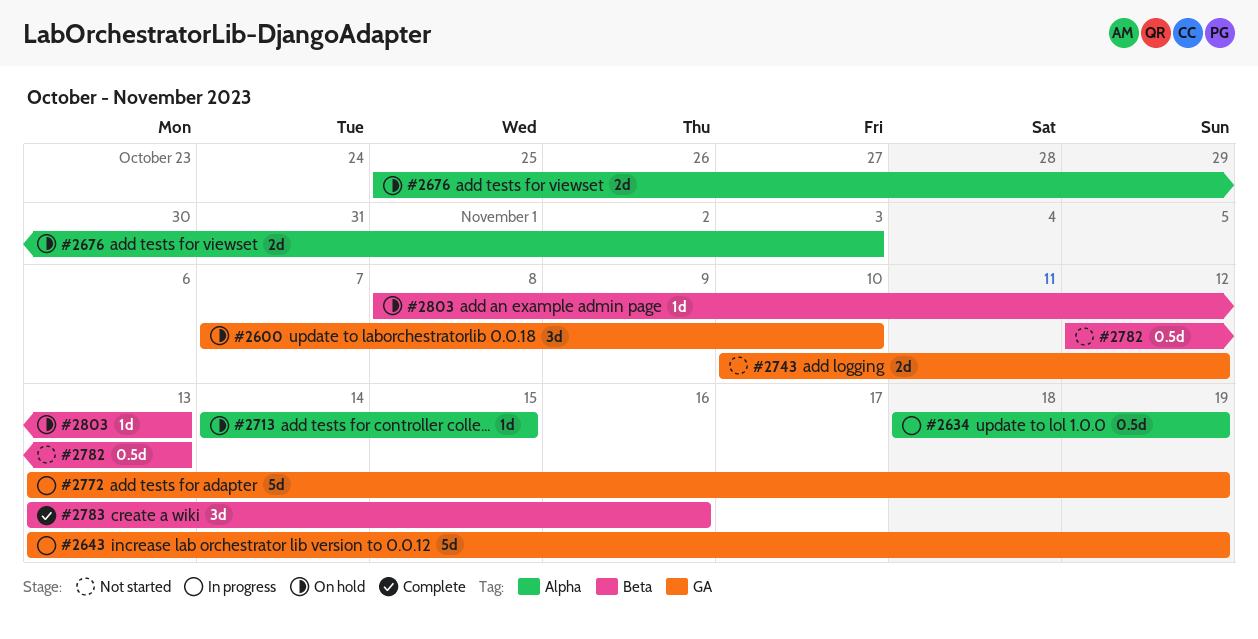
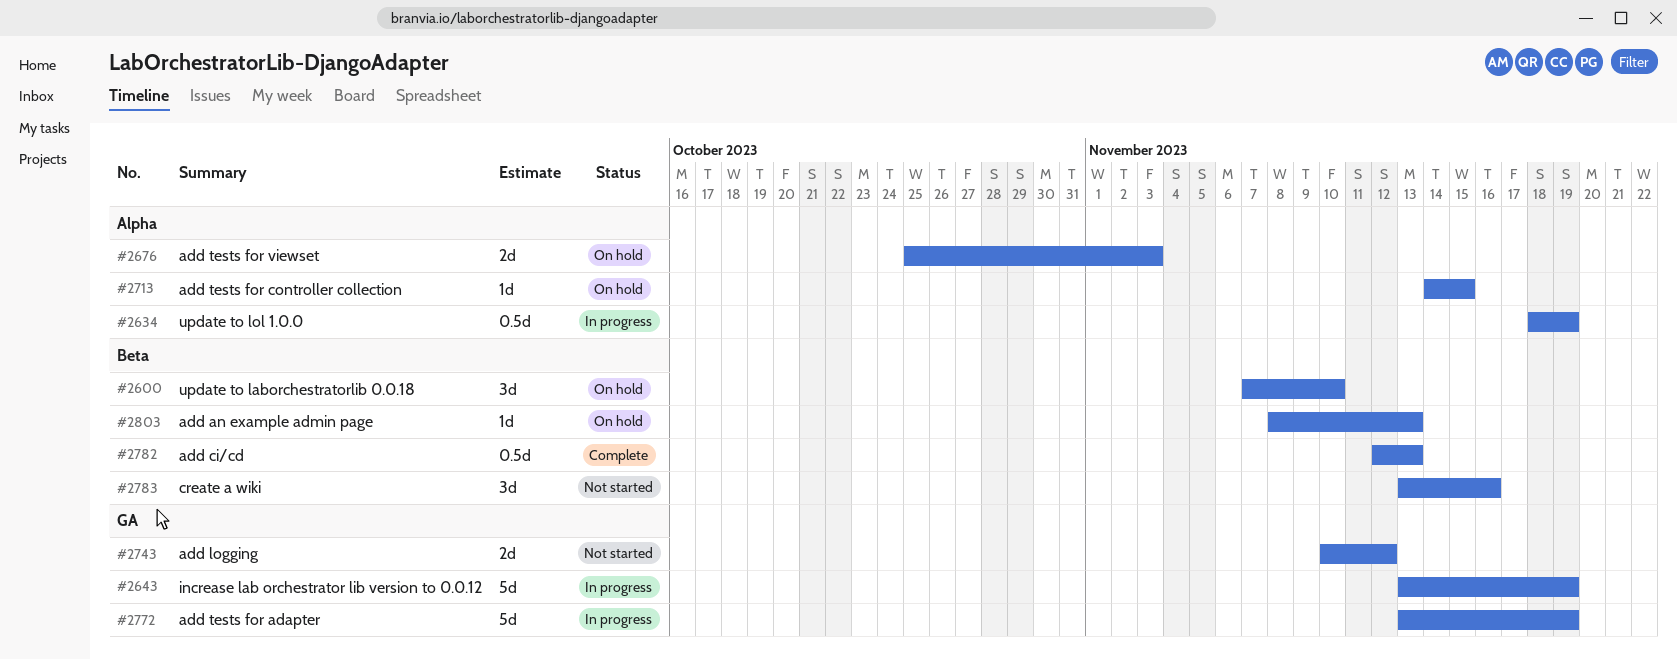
#2600, label: GA -> Beta
#2782, status: Not started -> Complete
#2783, status: Complete -> Not started

